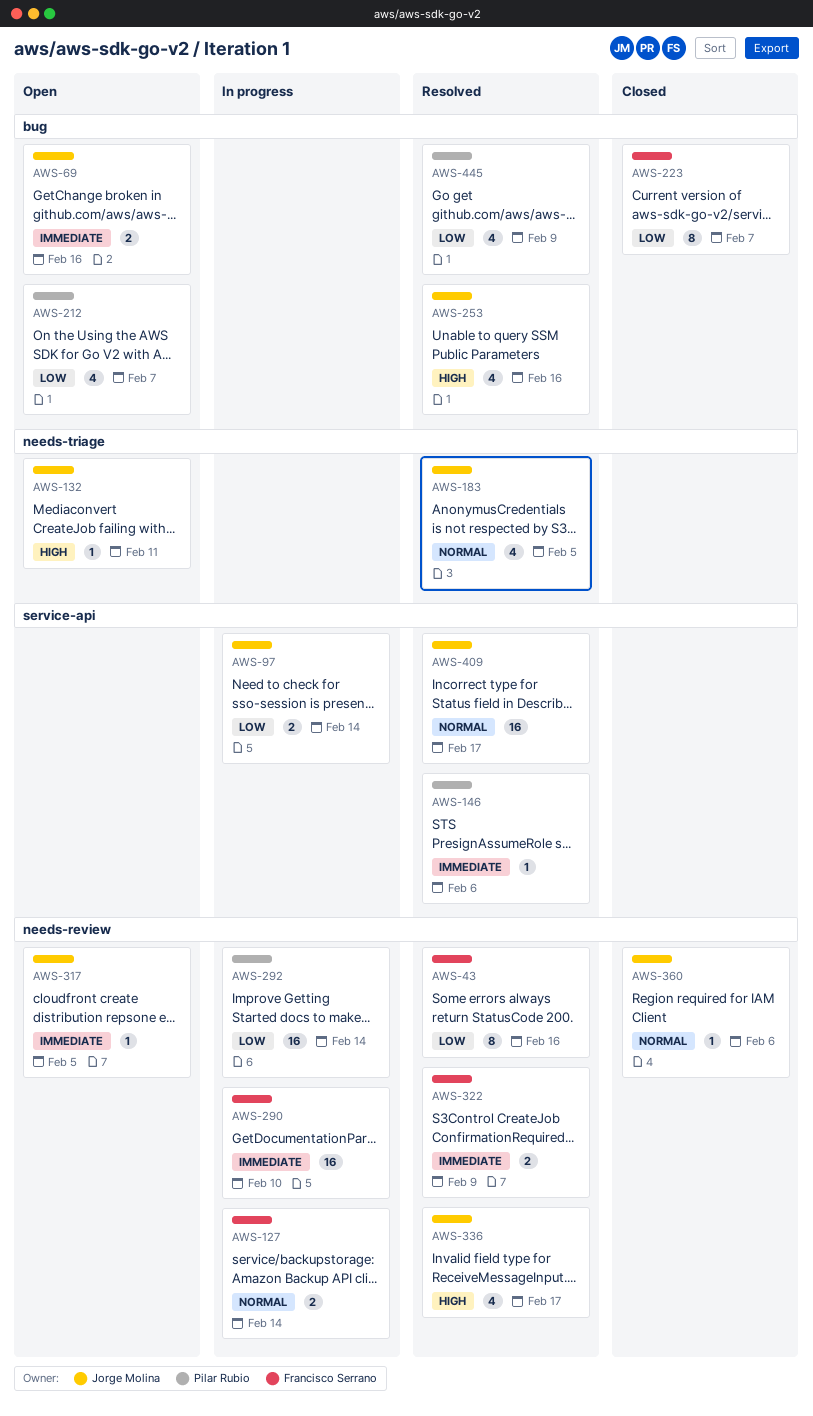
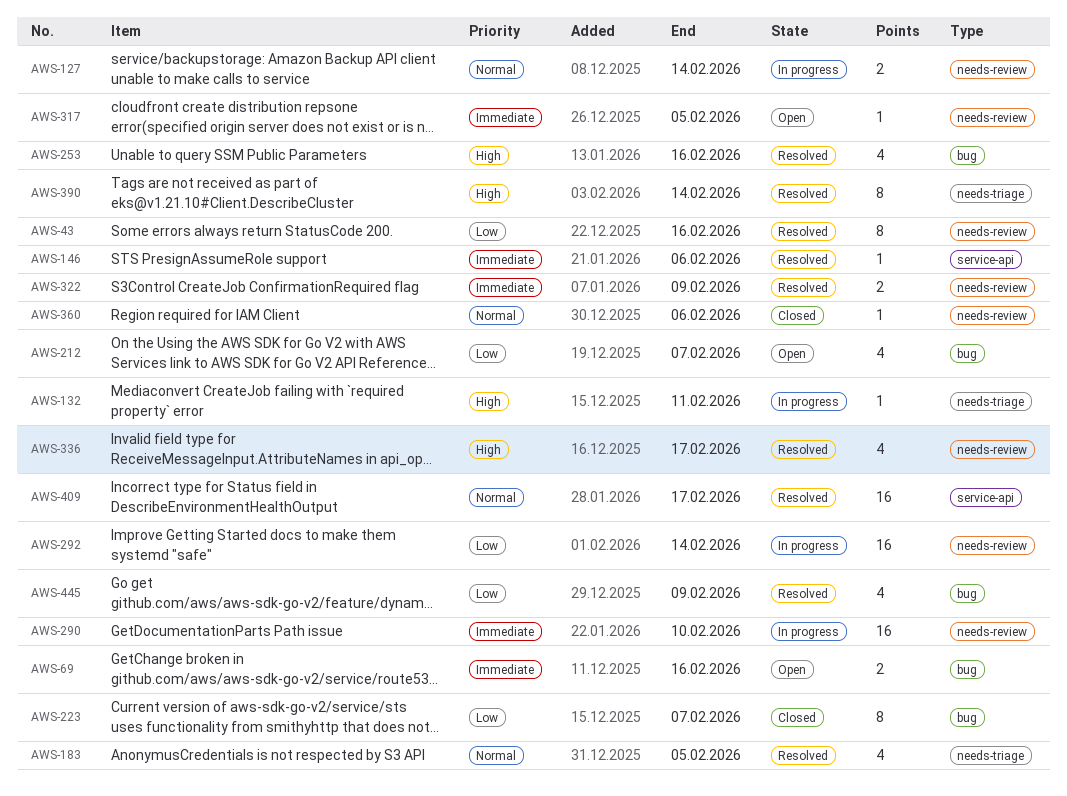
AWS-97: present -> none
AWS-132, status: Open -> In progress
AWS-390: none -> present

